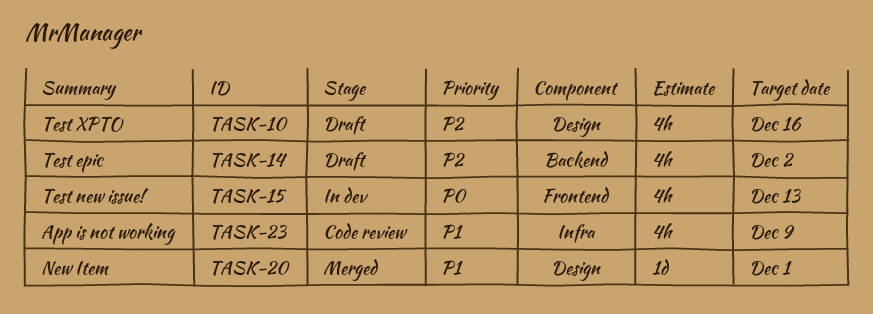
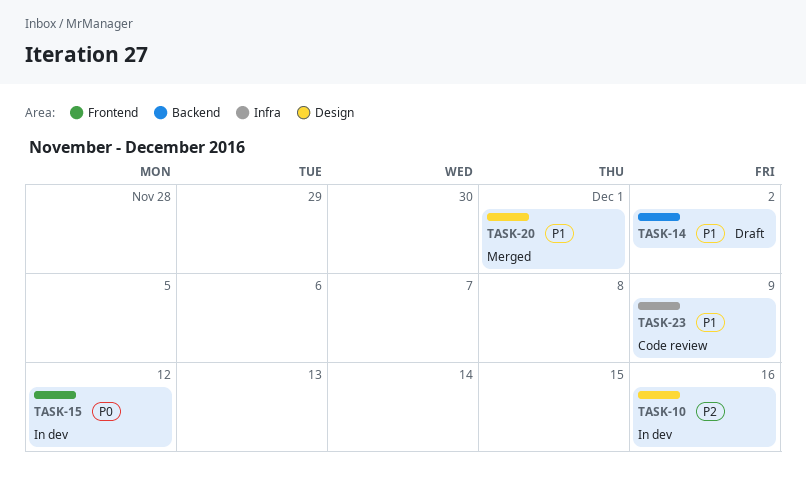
TASK-10, status: Draft -> In dev
TASK-14, priority: P2 -> P1
TASK-15, due: Dec 13 -> Dec 12

